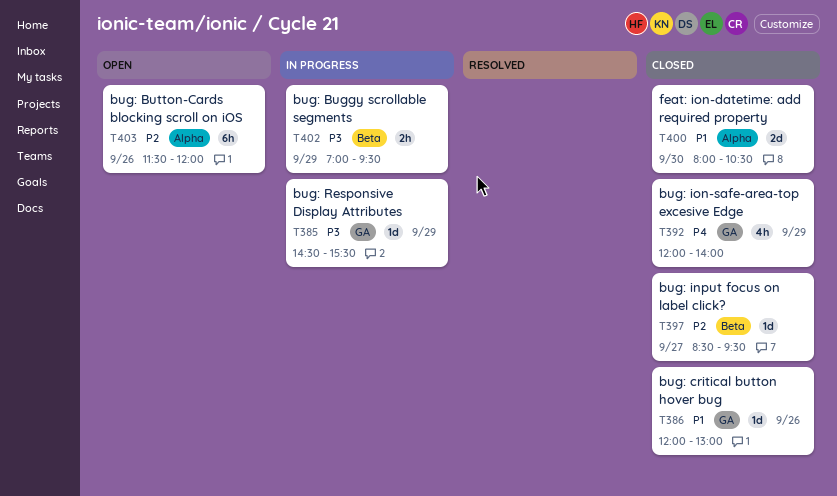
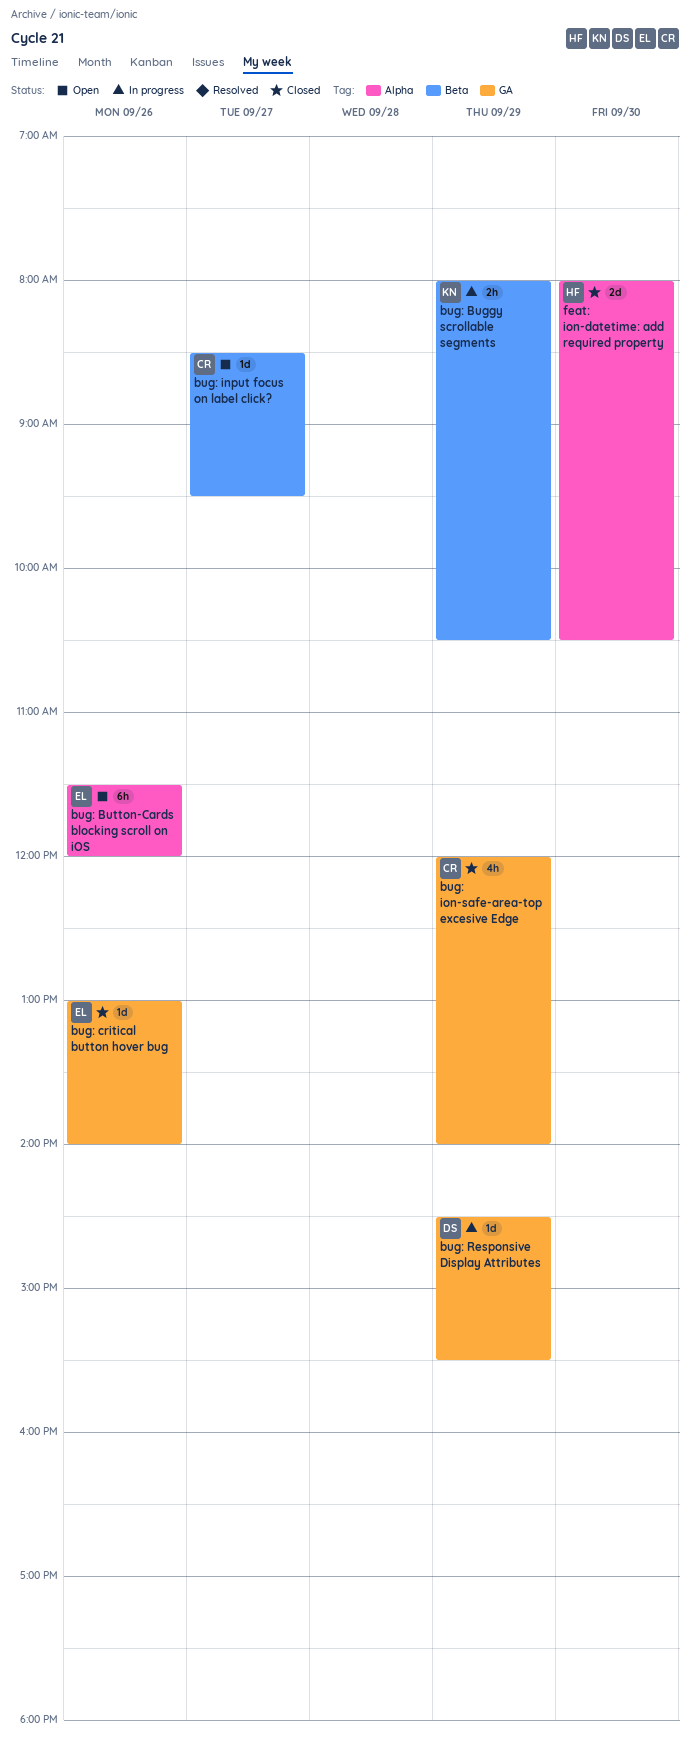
bug: Buggy scrollable segments, begins: 07:00 -> 08:00
bug: Buggy scrollable segments, ends: 09:30 -> 10:30
bug: critical button hover bug, begins: 12:00 -> 13:00
bug: critical button hover bug, ends: 13:00 -> 14:00
bug: input focus on label click?, status: Closed -> Open

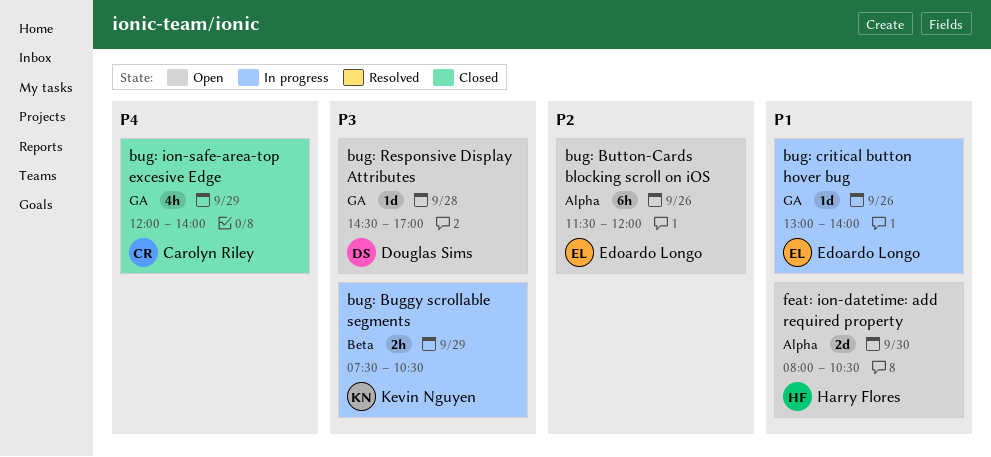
bug: Buggy scrollable segments, begins: 08:00 -> 07:30
bug: critical button hover bug, status: Closed -> In progress
bug: input focus on label click?: present -> none
bug: Responsive Display Attributes, status: In progress -> Open
bug: Responsive Display Attributes, day: Sep 29 -> Sep 28
bug: Responsive Display Attributes, ends: 15:30 -> 17:00
feat: ion-datetime: add required property, status: Closed -> Open

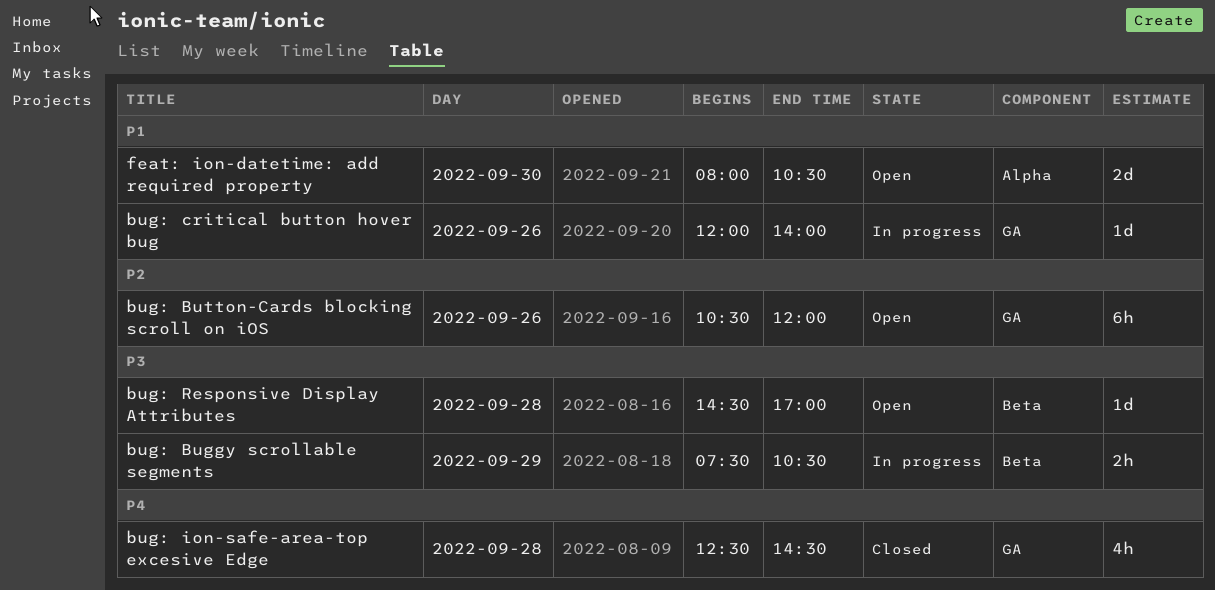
bug: Button-Cards blocking scroll on iOS, label: Alpha -> GA
bug: Button-Cards blocking scroll on iOS, begins: 11:30 -> 10:30
bug: critical button hover bug, begins: 13:00 -> 12:00
bug: ion-safe-area-top excesive Edge, day: Sep 29 -> Sep 28
bug: ion-safe-area-top excesive Edge, begins: 12:00 -> 12:30
bug: ion-safe-area-top excesive Edge, ends: 14:00 -> 14:30
bug: Responsive Display Attributes, label: GA -> Beta

